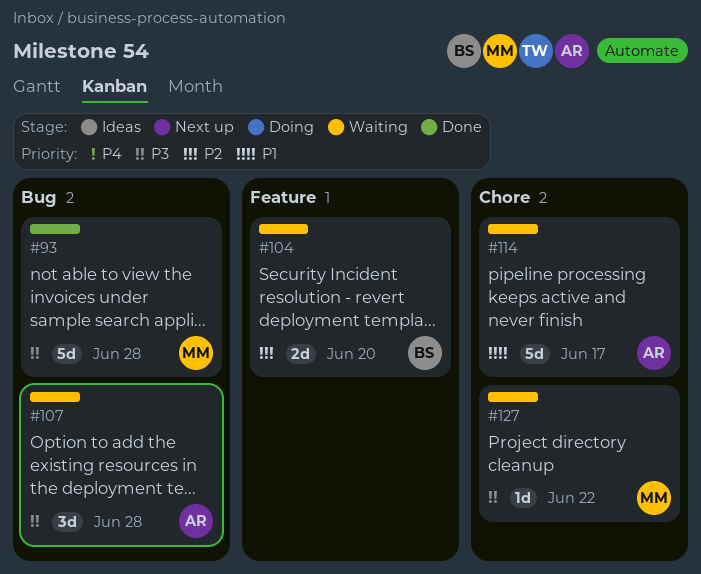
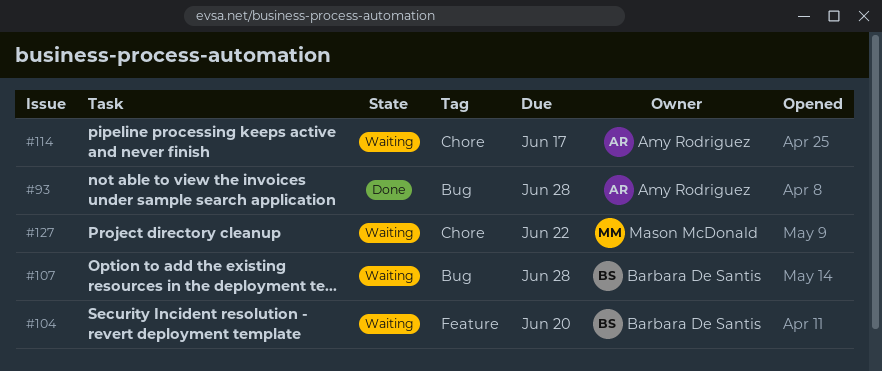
#93, owner: Mason McDonald -> Amy Rodriguez
#107, owner: Amy Rodriguez -> Barbara De Santis

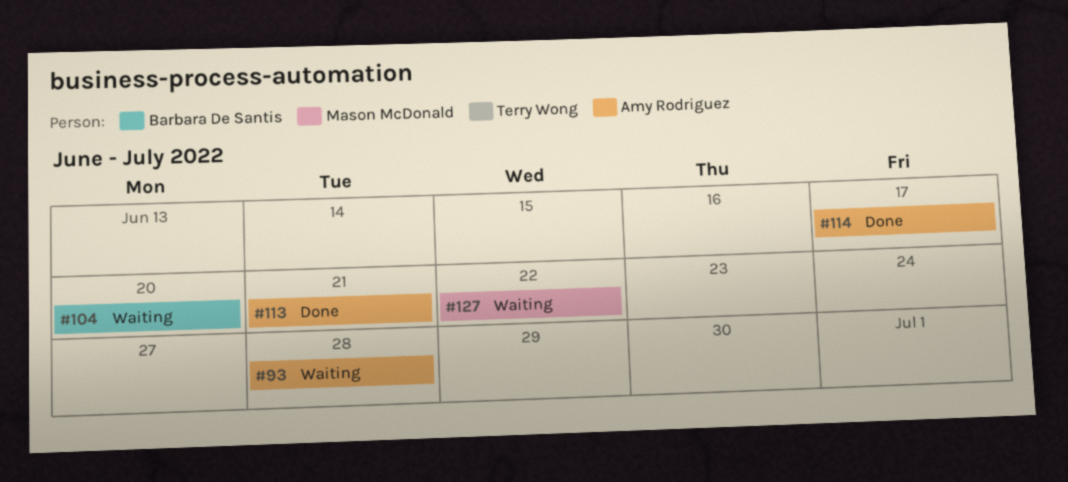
#93, status: Done -> Waiting
#107: present -> none
#113: none -> present
#114, status: Waiting -> Done

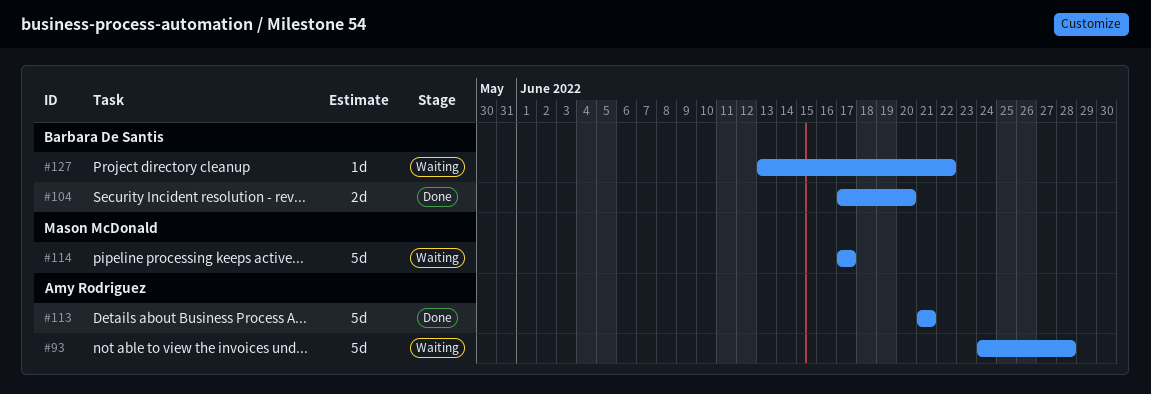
#104, status: Waiting -> Done
#114, status: Done -> Waiting
#114, owner: Amy Rodriguez -> Mason McDonald
#127, owner: Mason McDonald -> Barbara De Santis

